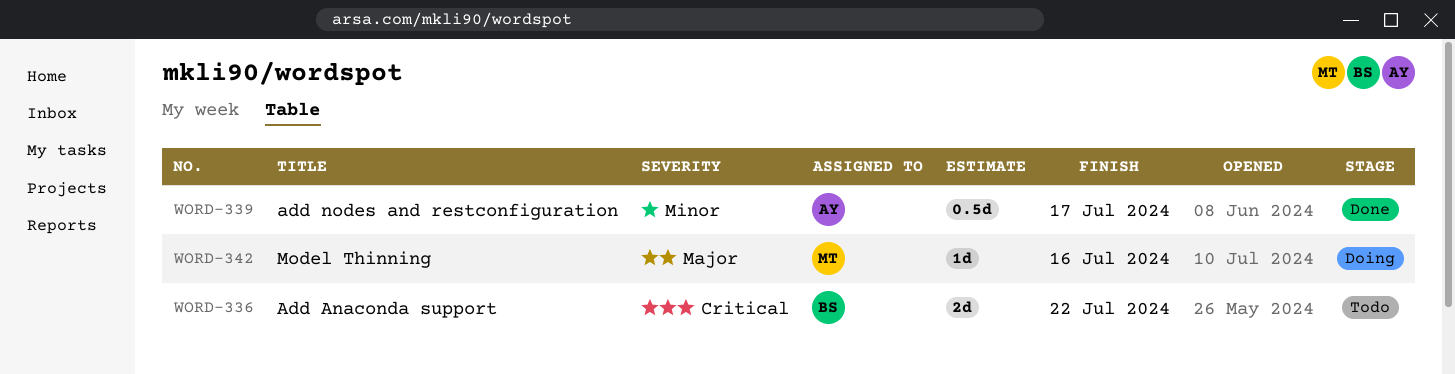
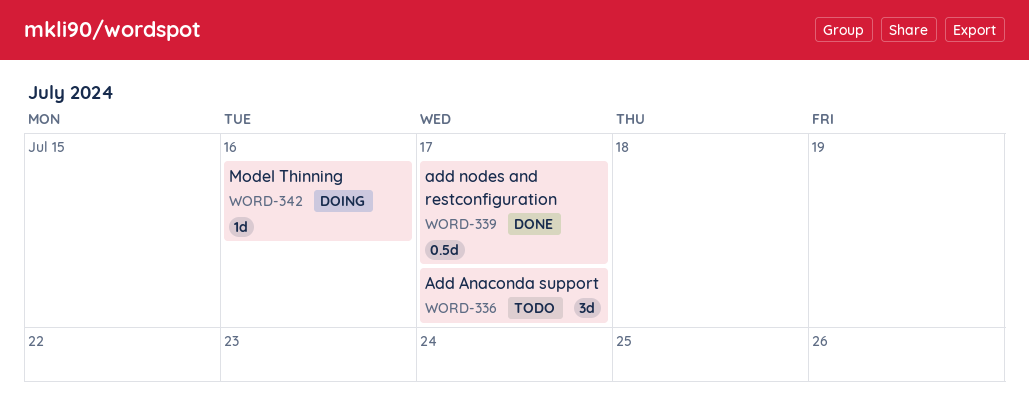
WORD-336, estimate: 2d -> 3d
WORD-336, due: Jul 22 -> Jul 17

